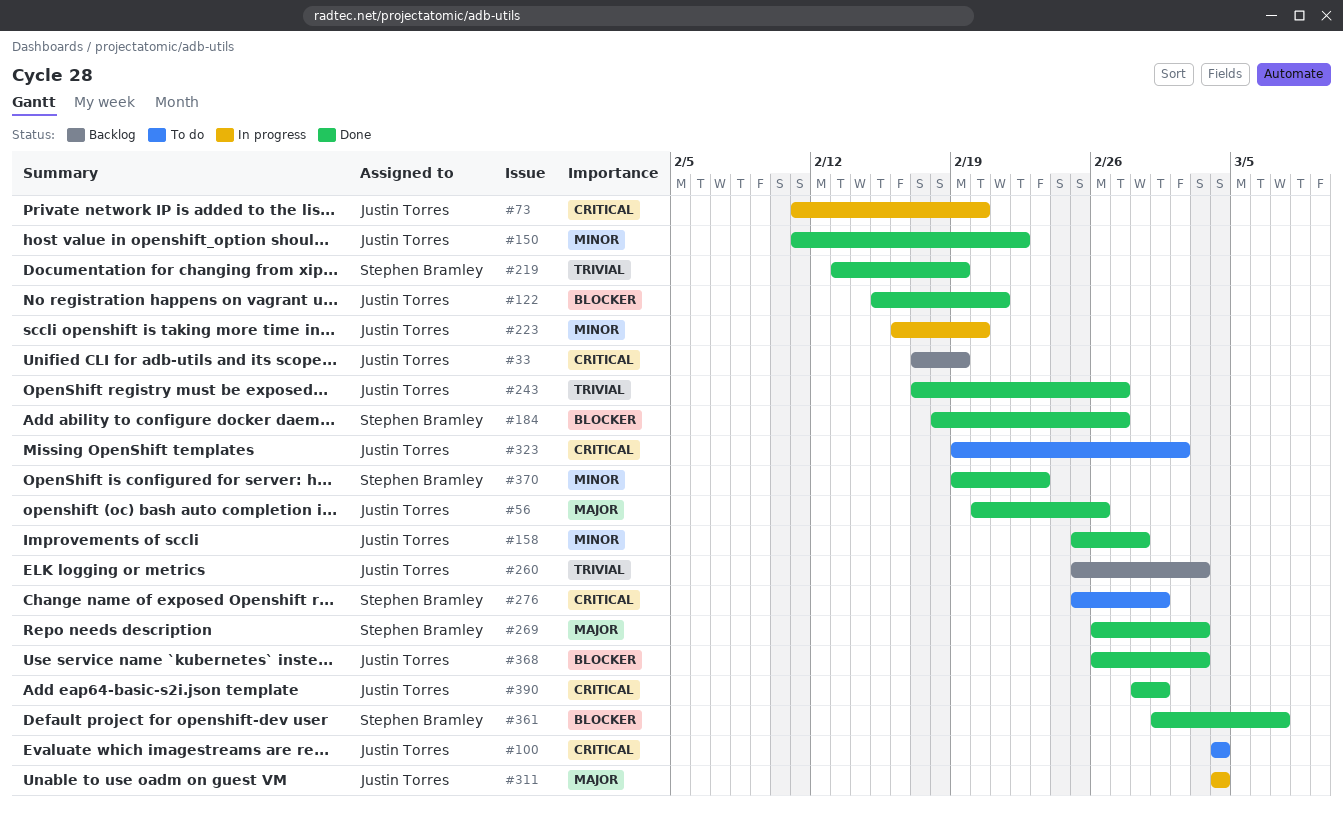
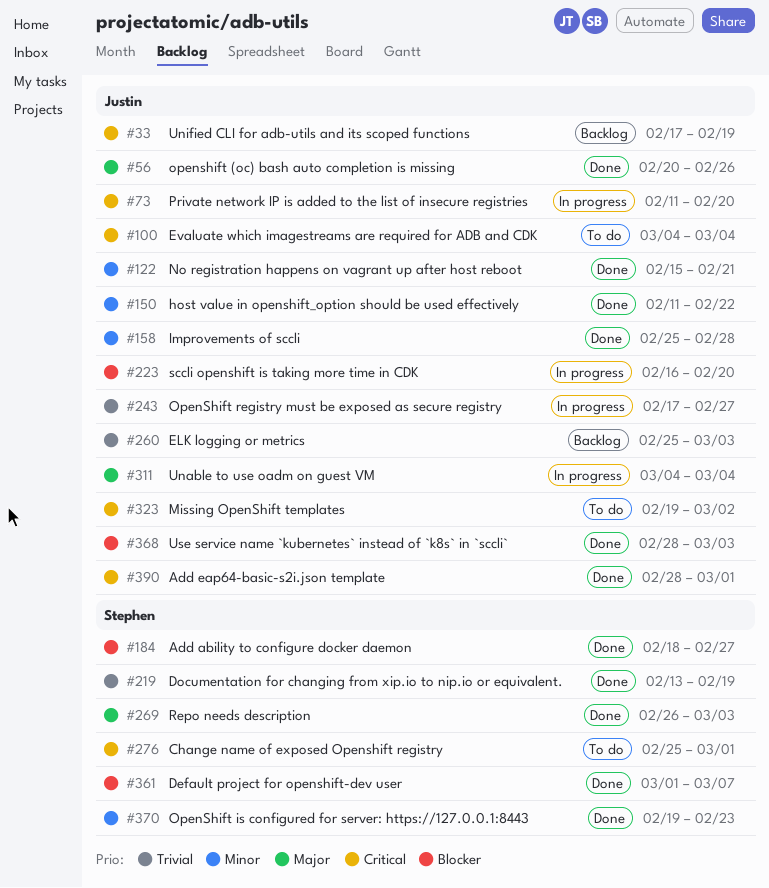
#122, priority: Blocker -> Minor
#223, priority: Minor -> Blocker
#243, status: Done -> In progress
#368, start: Feb 26 -> Feb 28

